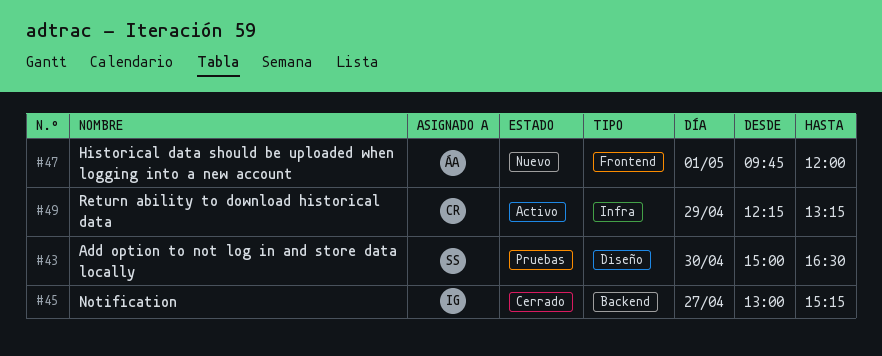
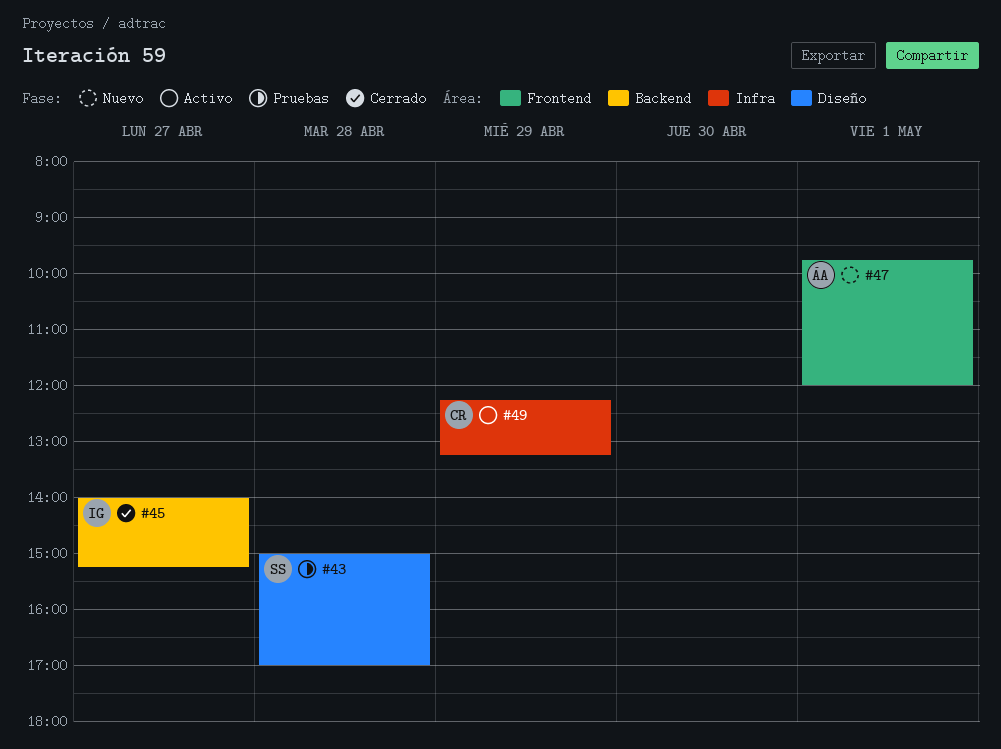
#43, day: Apr 30 -> Apr 28
#43, ends: 16:30 -> 17:00
#45, begins: 13:00 -> 14:00

